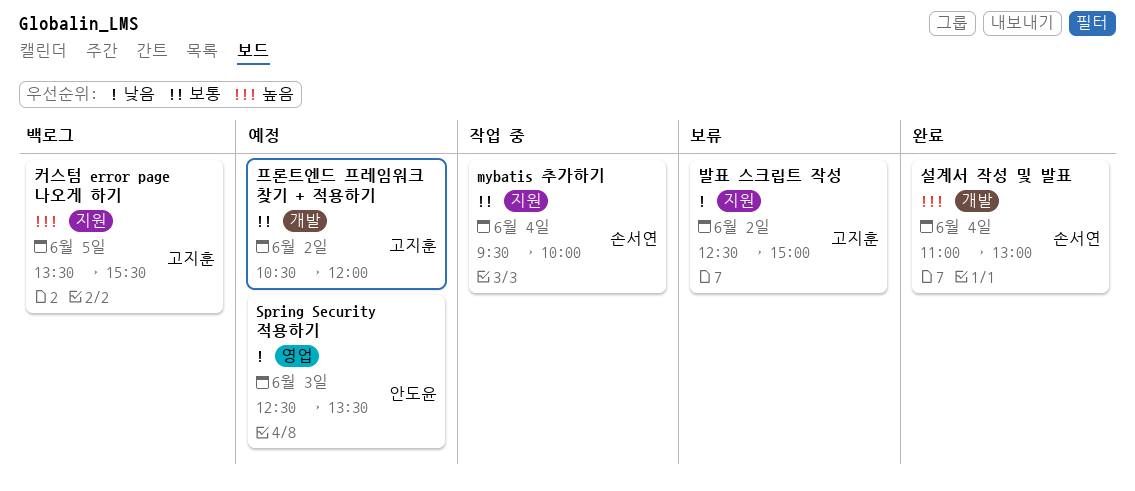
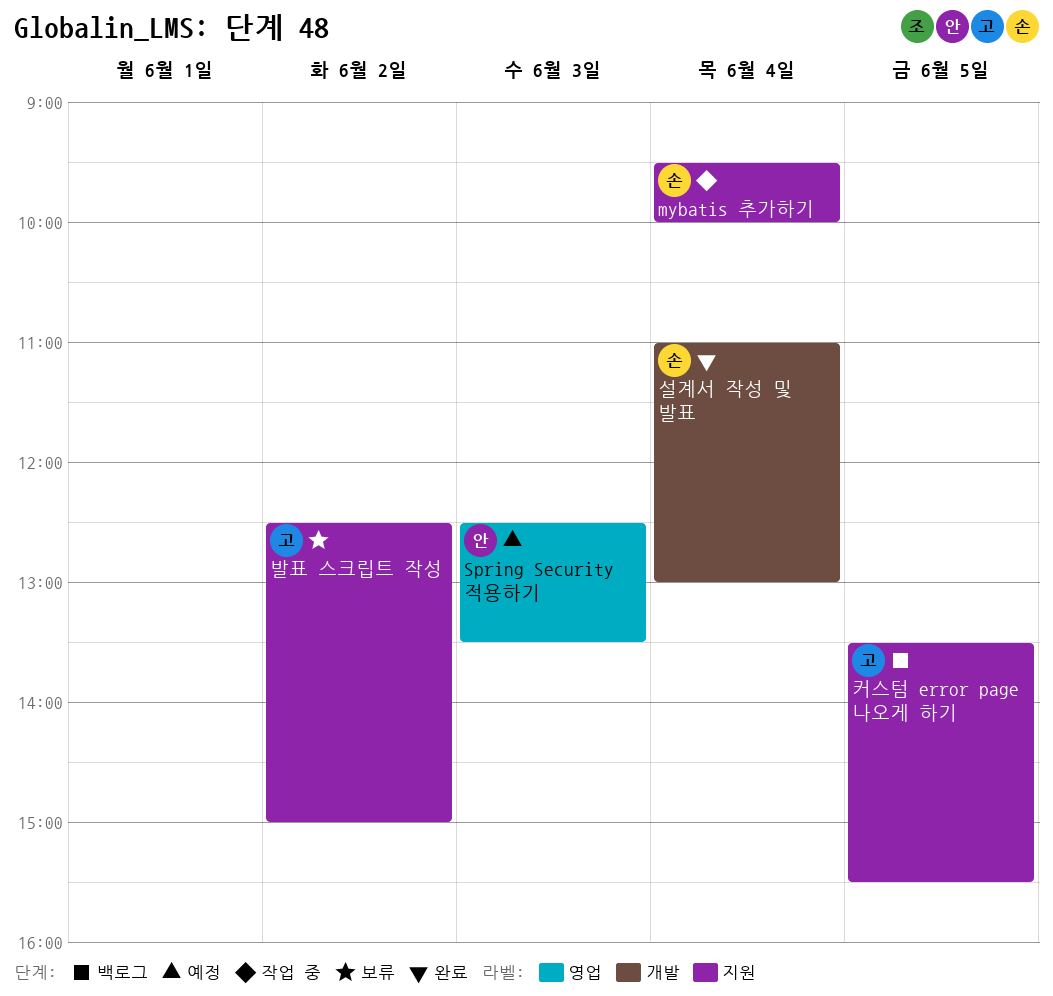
프론트엔드 프레임워크 찾기 + 적용하기: present -> none

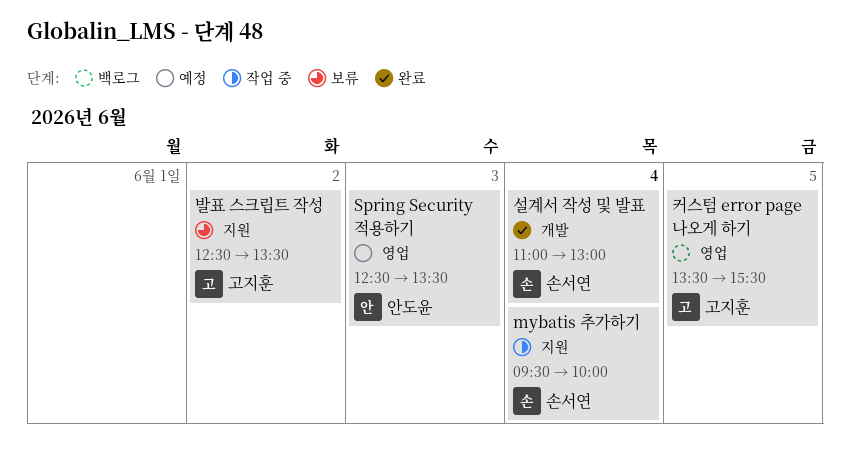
발표 스크립트 작성, ends: 15:00 -> 13:30
커스텀 error page 나오게 하기, label: 지원 -> 영업

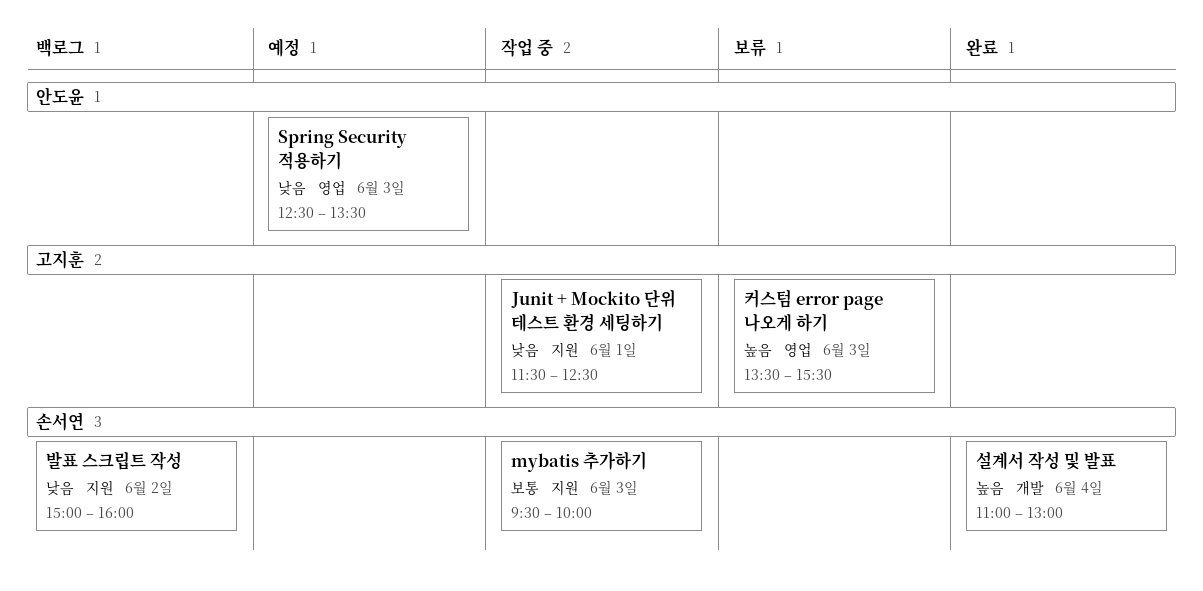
Junit + Mockito 단위 테스트 환경 세팅하기: none -> present
mybatis 추가하기, day: Jun 4 -> Jun 3
발표 스크립트 작성, status: 보류 -> 백로그
발표 스크립트 작성, owner: 고지훈 -> 손서연
발표 스크립트 작성, begins: 12:30 -> 15:00
발표 스크립트 작성, ends: 13:30 -> 16:00
커스텀 error page 나오게 하기, status: 백로그 -> 보류
커스텀 error page 나오게 하기, day: Jun 5 -> Jun 3

